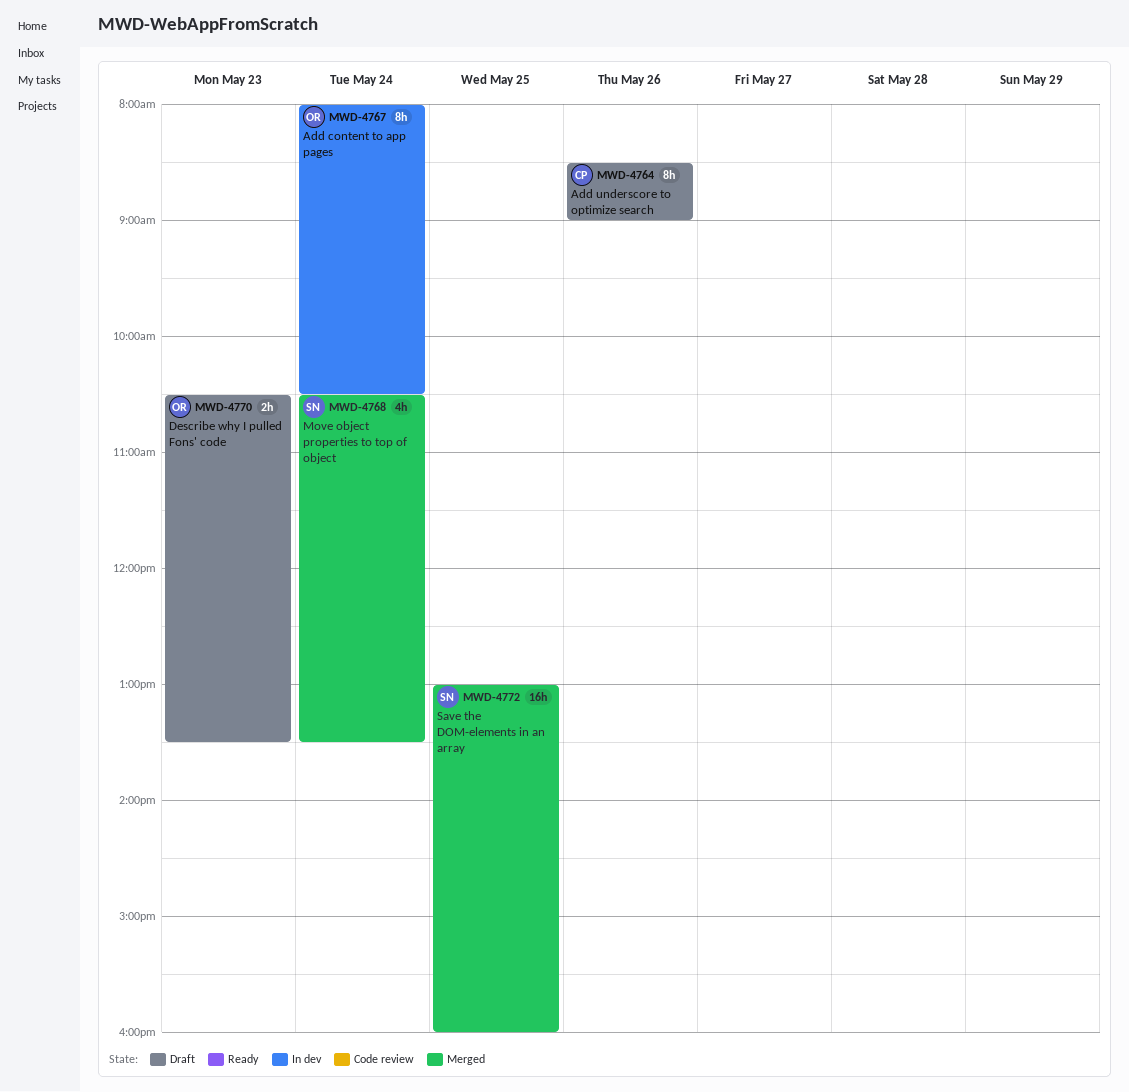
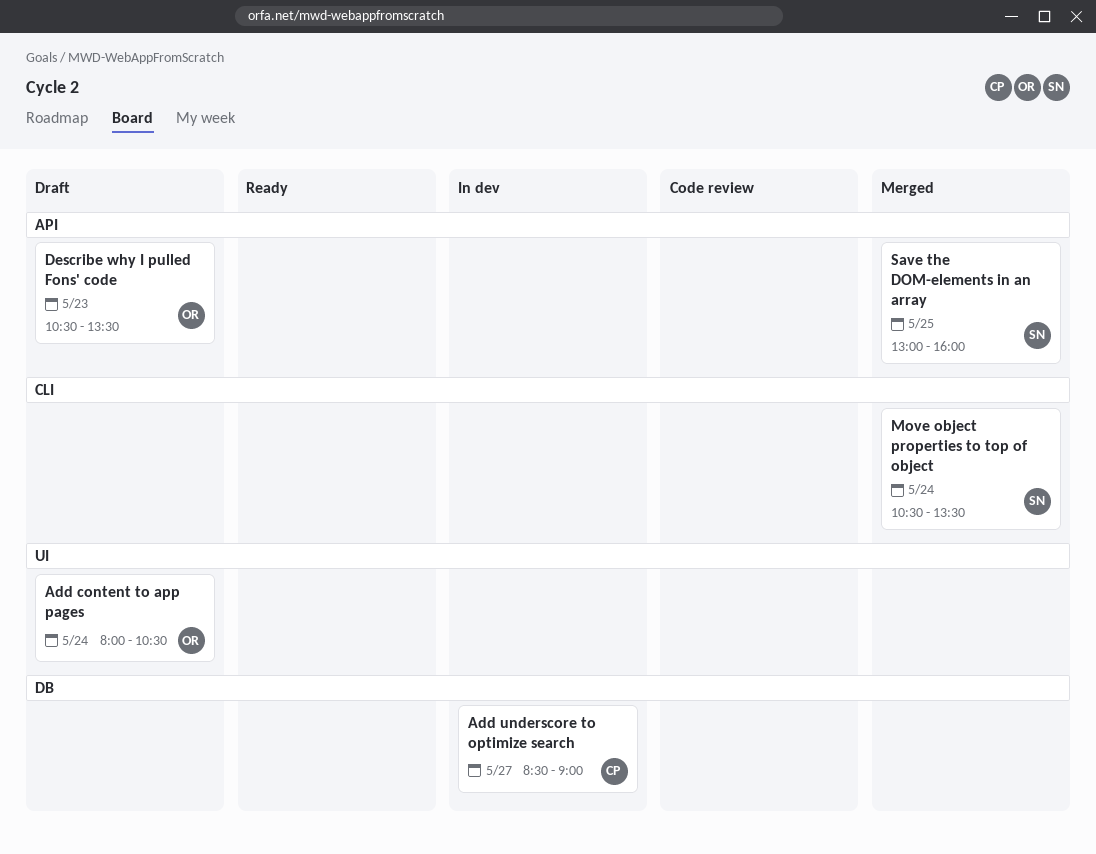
Add content to app pages, status: In dev -> Draft
Add underscore to optimize search, status: Draft -> In dev
Add underscore to optimize search, day: May 26 -> May 27

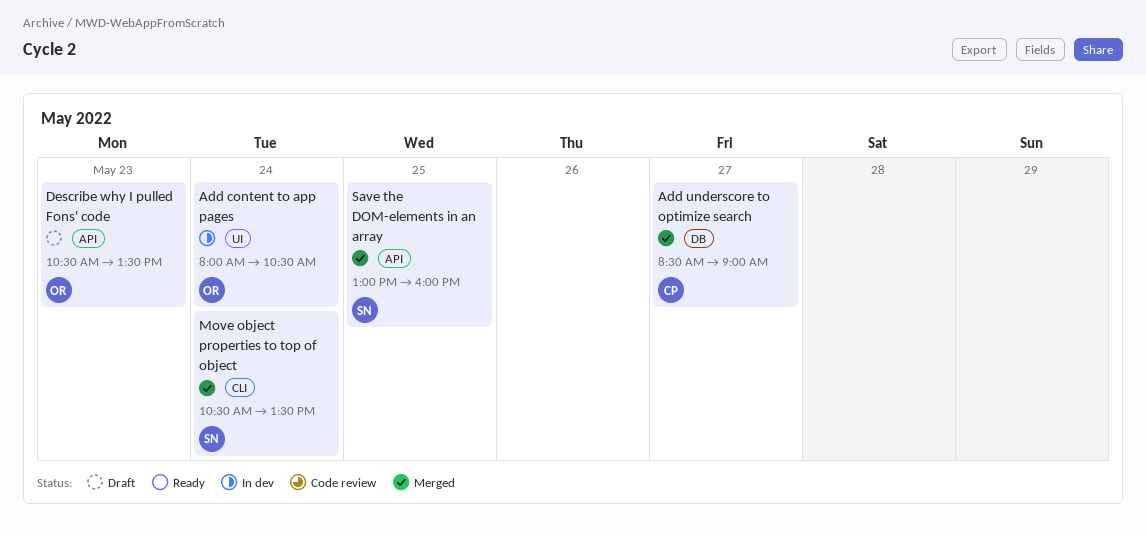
Add content to app pages, status: Draft -> In dev
Add underscore to optimize search, status: In dev -> Merged

